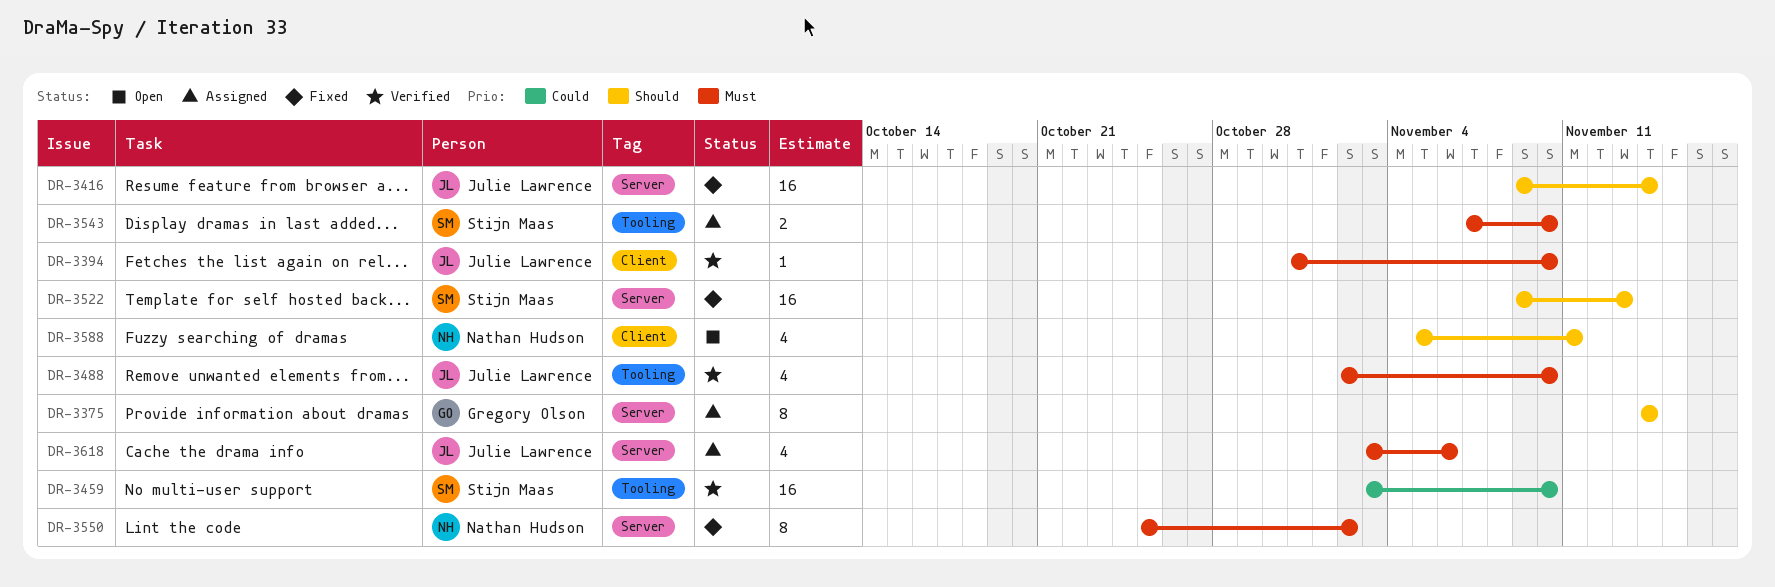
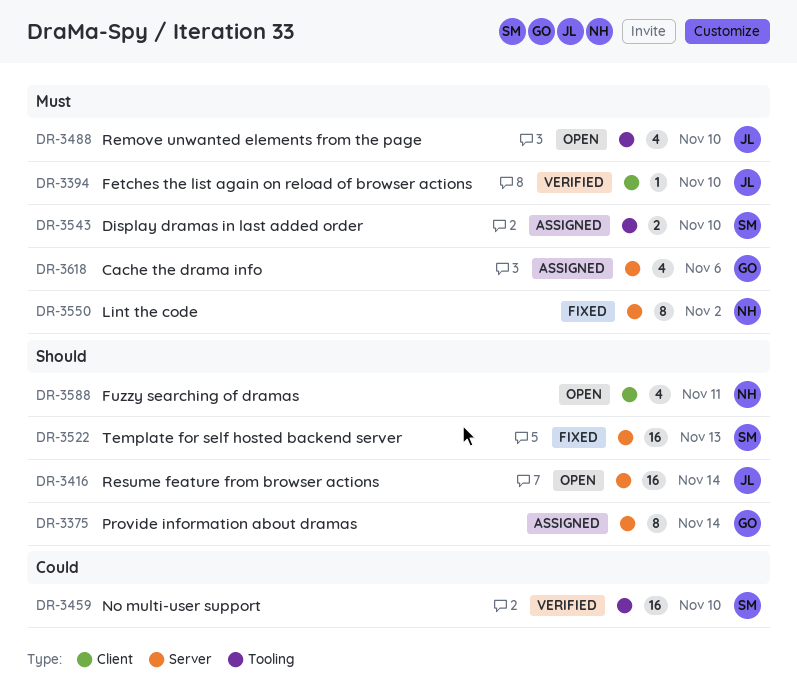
DR-3416, status: Fixed -> Open
DR-3488, status: Verified -> Open
DR-3618, owner: Julie Lawrence -> Gregory Olson

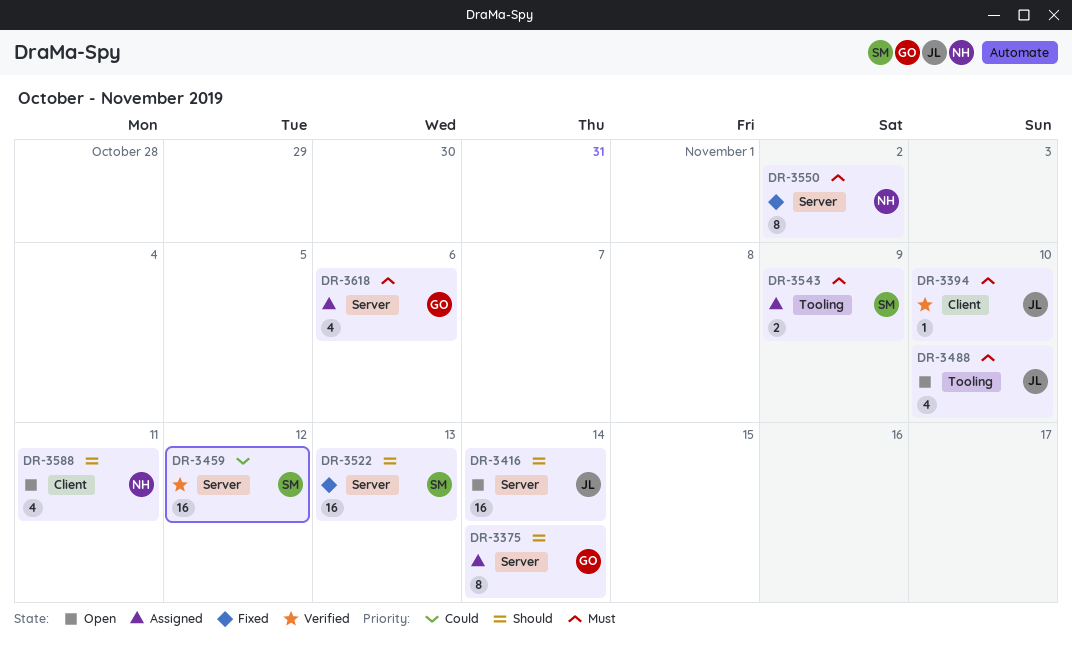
DR-3459, label: Tooling -> Server
DR-3459, due: Nov 10 -> Nov 12
DR-3543, due: Nov 10 -> Nov 9

